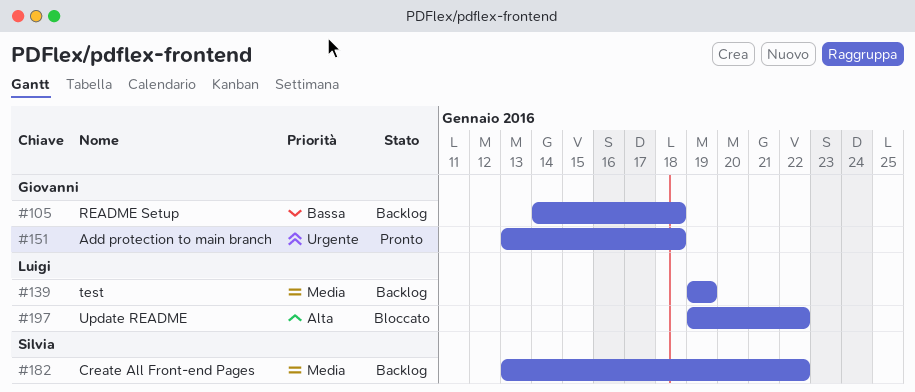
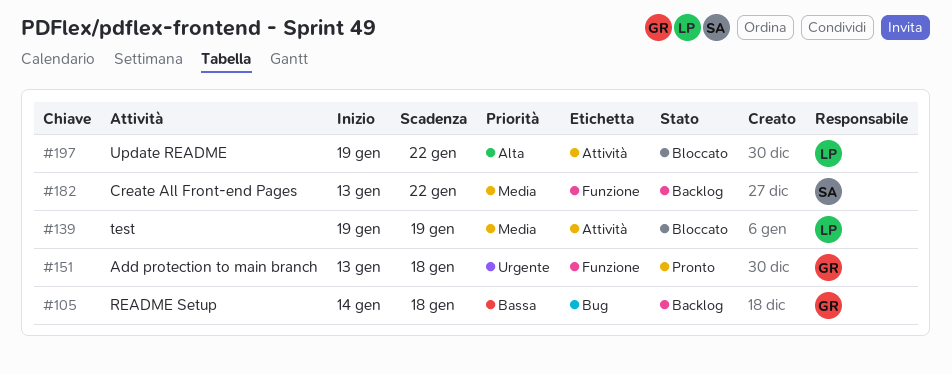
#139, status: Backlog -> Bloccato

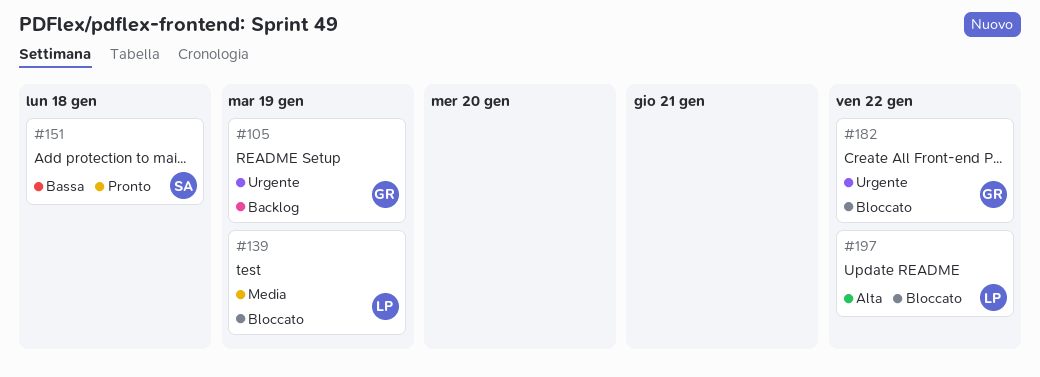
#105, priority: Bassa -> Urgente
#105, due: Jan 18 -> Jan 19
#151, owner: GR -> SA
#151, priority: Urgente -> Bassa
#182, status: Backlog -> Bloccato
#182, owner: SA -> GR
#182, priority: Media -> Urgente

